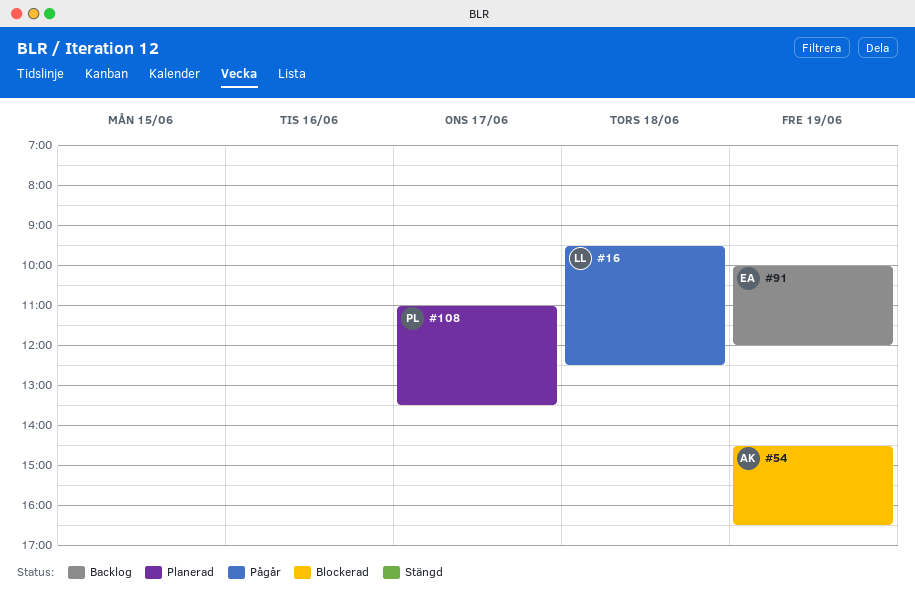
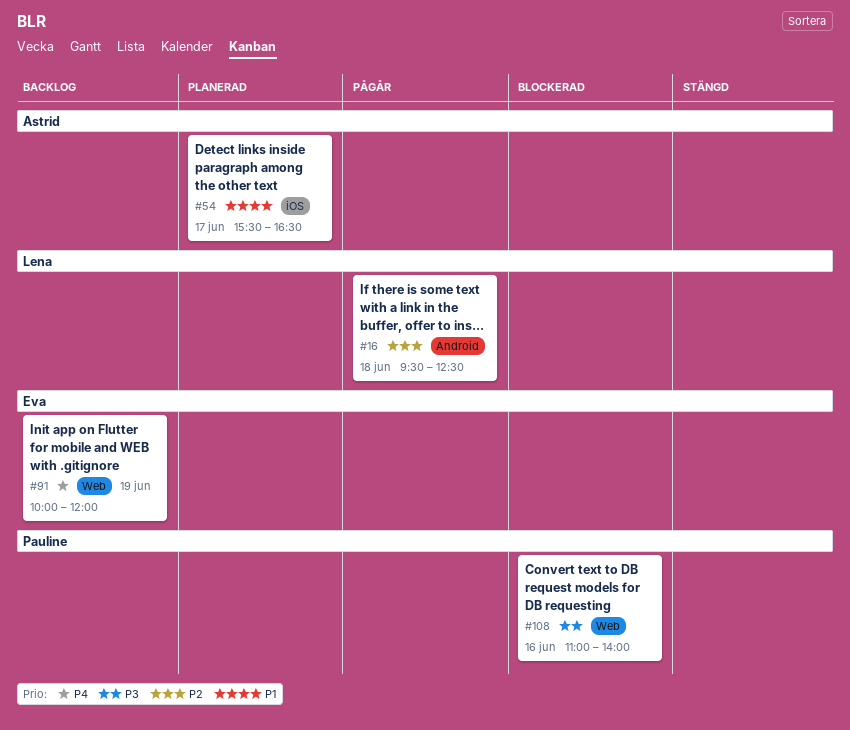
#54, status: Blockerad -> Planerad
#54, day: Jun 19 -> Jun 17
#54, begins: 14:30 -> 15:30
#108, status: Planerad -> Blockerad
#108, day: Jun 17 -> Jun 16
#108, ends: 13:30 -> 14:00

